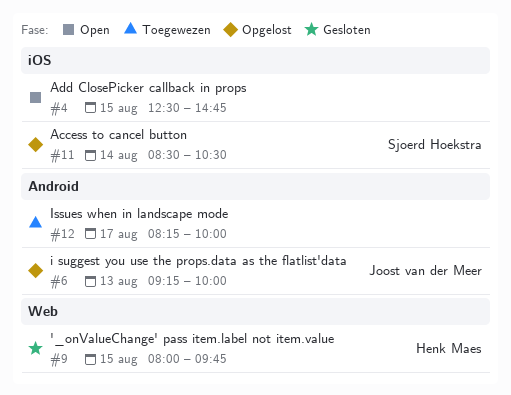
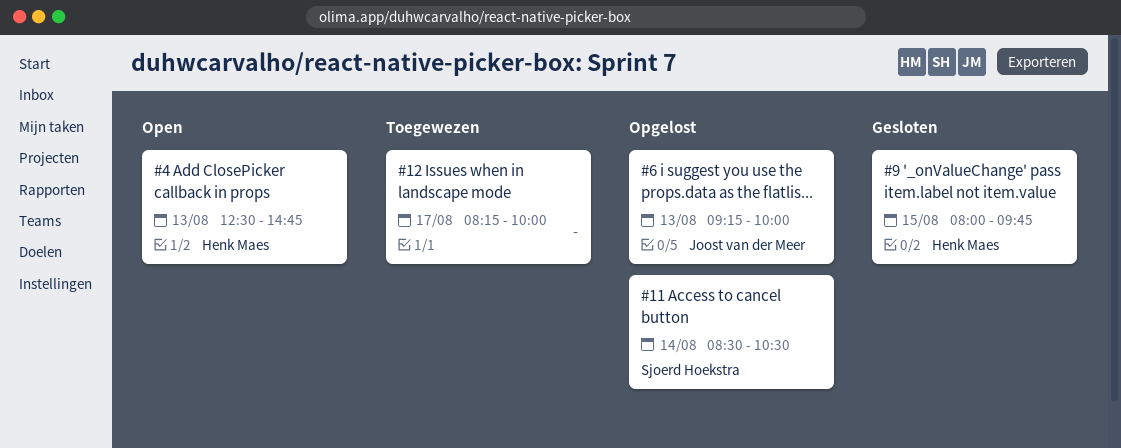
#4, owner: none -> Henk Maes
#4, day: Aug 15 -> Aug 13

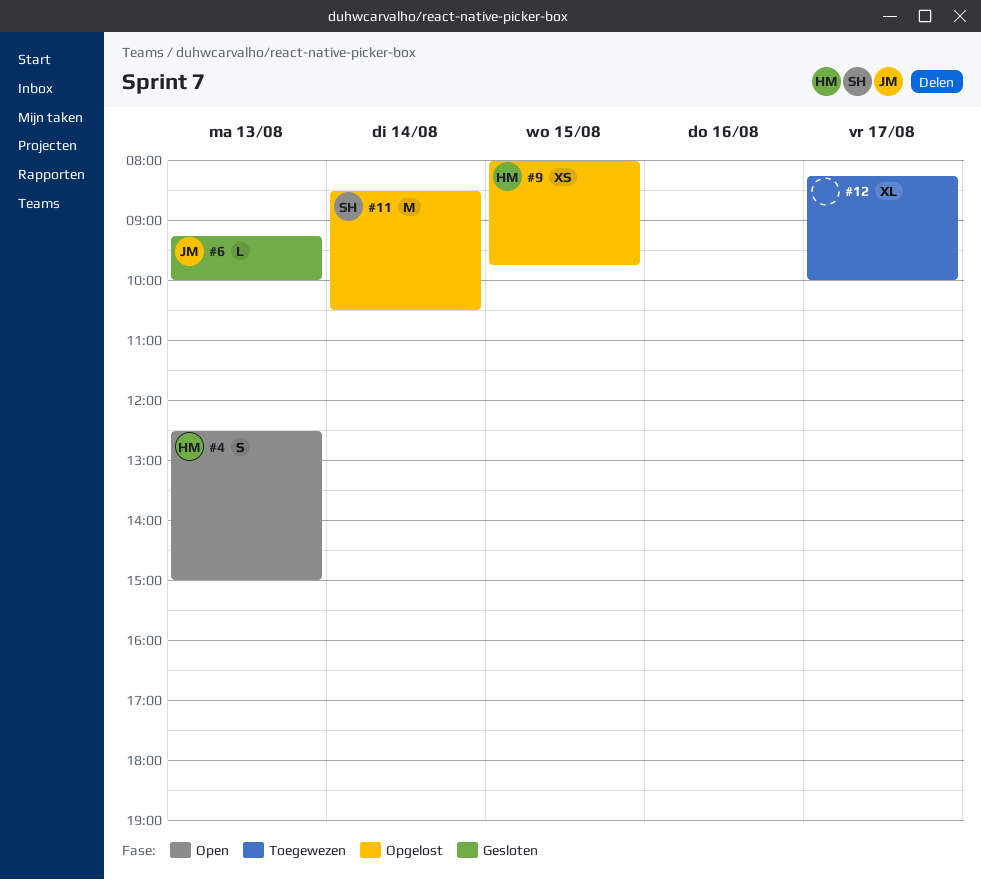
#4, ends: 14:45 -> 15:00
#6, status: Opgelost -> Gesloten
#9, status: Gesloten -> Opgelost

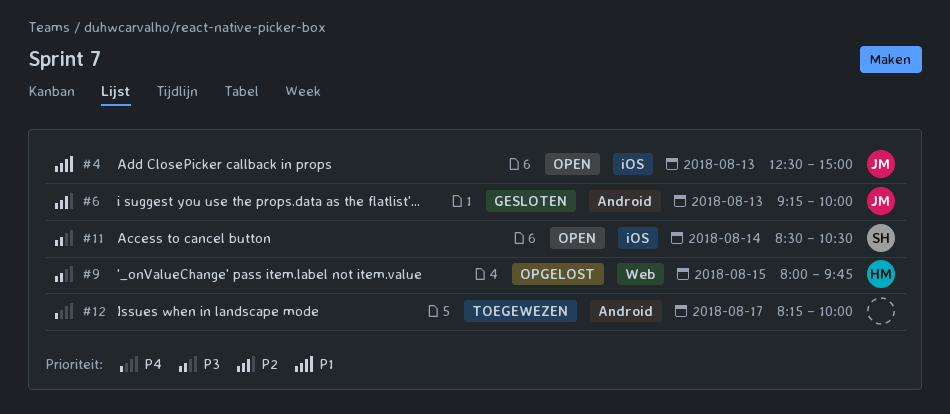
#4, owner: HM -> JM
#11, status: Opgelost -> Open

